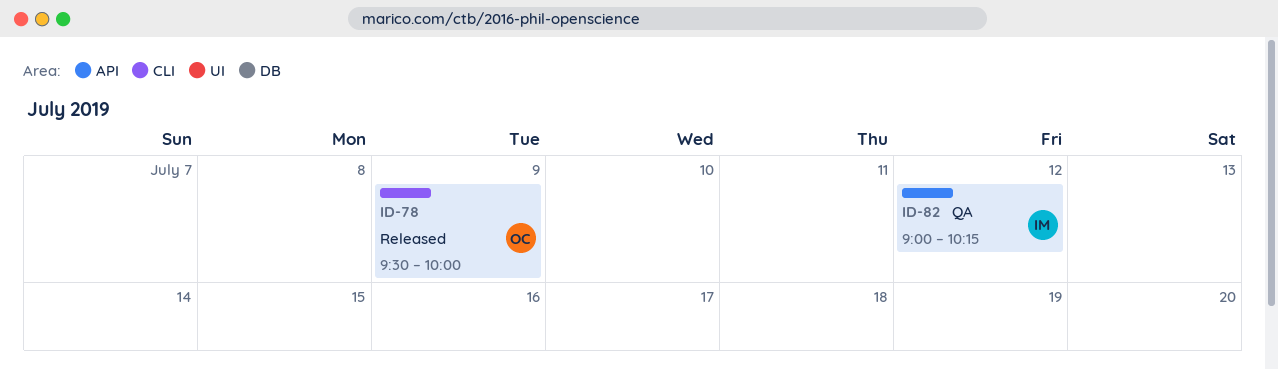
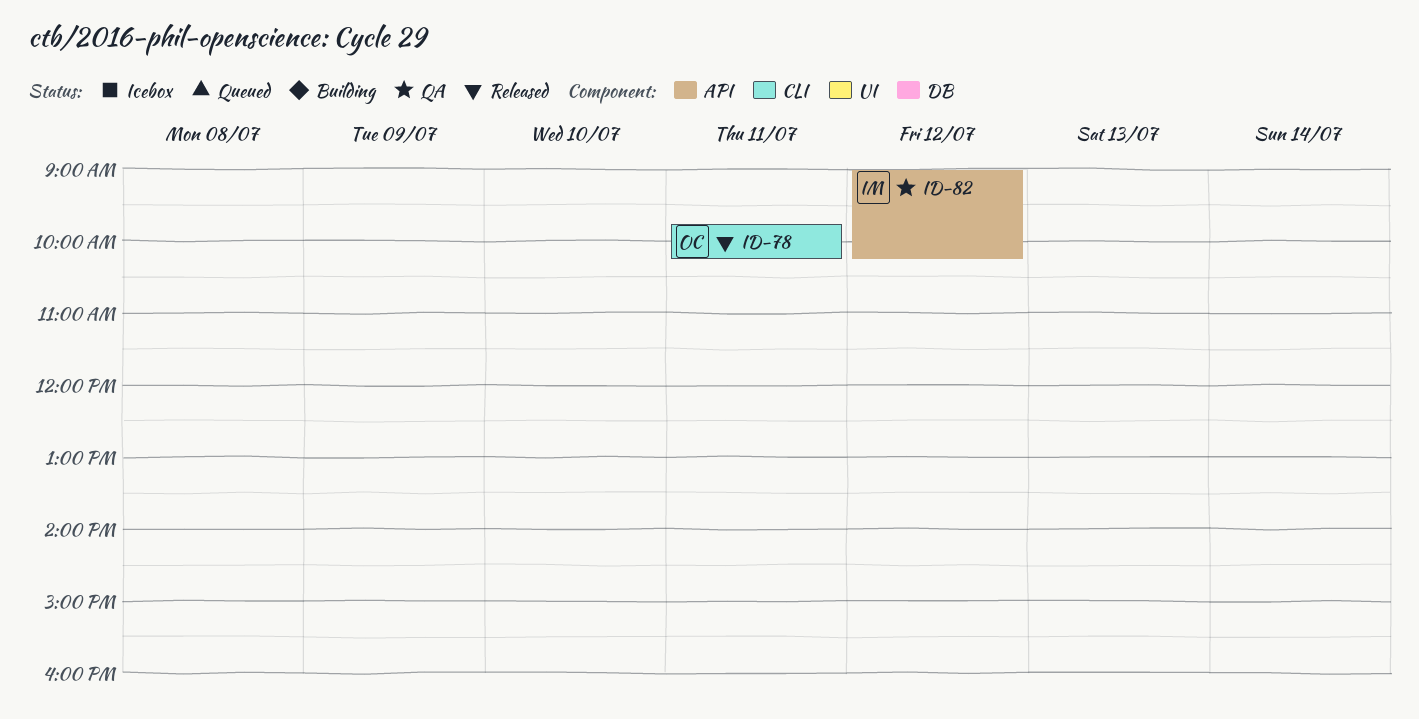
ID-78, day: Jul 9 -> Jul 11
ID-78, begins: 09:30 -> 09:45
ID-78, ends: 10:00 -> 10:15

